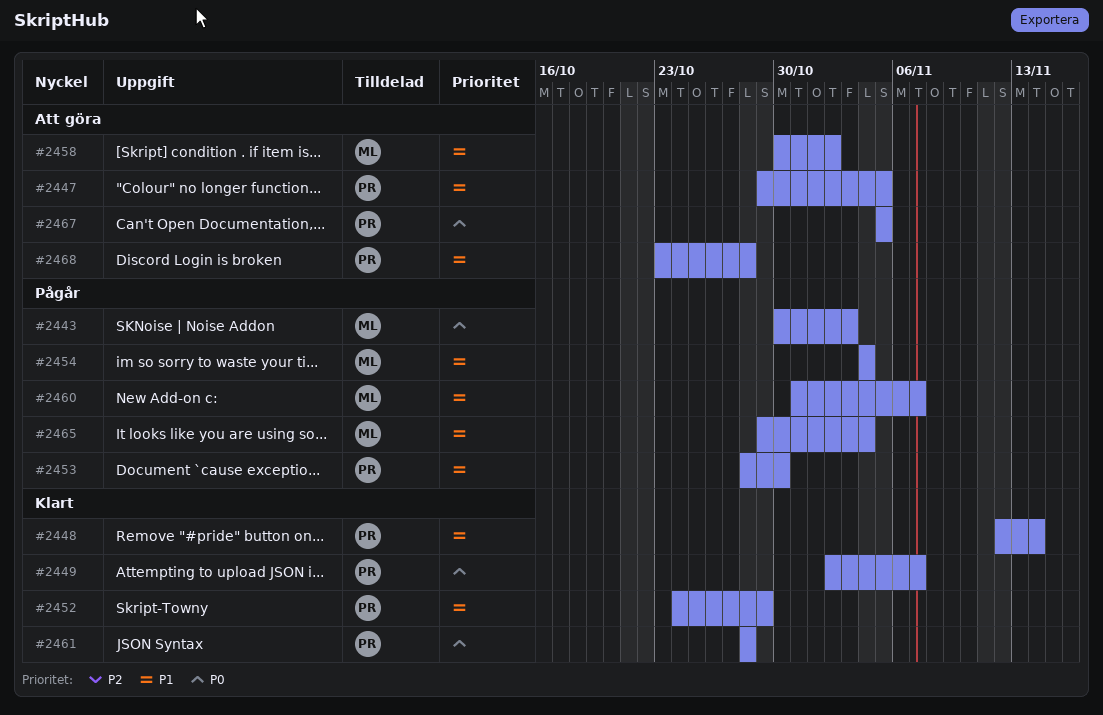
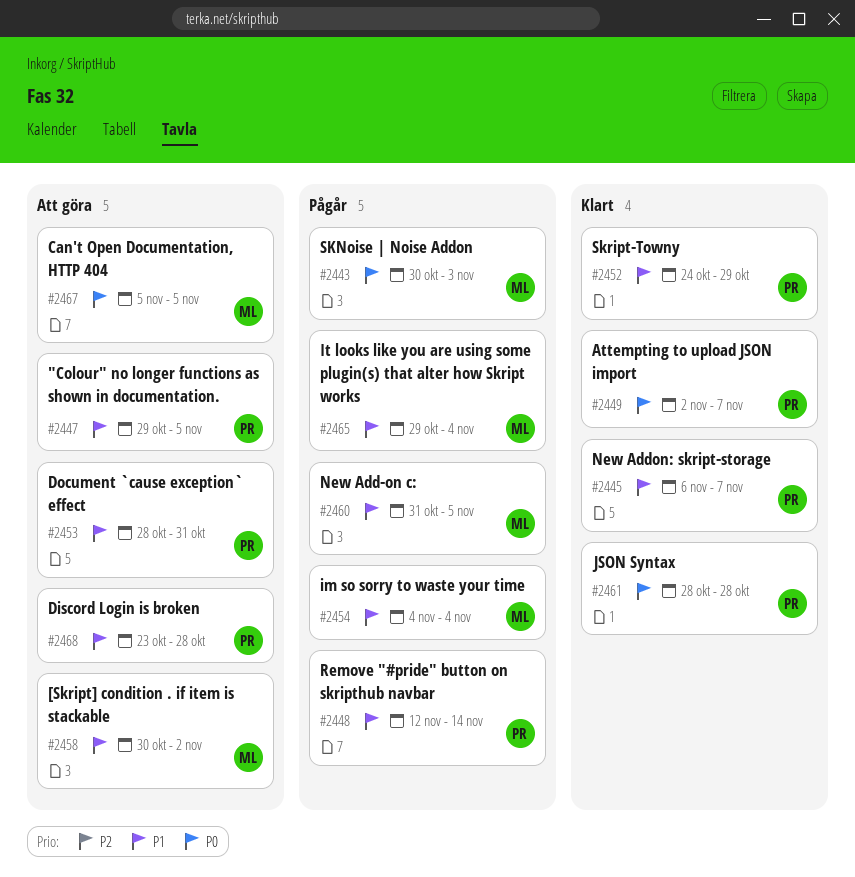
#2445: none -> present
#2448, status: Klart -> Pågår
#2453, status: Pågår -> Att göra
#2453, due: Oct 30 -> Oct 31
#2460, due: Nov 7 -> Nov 5
#2467, owner: PR -> ML

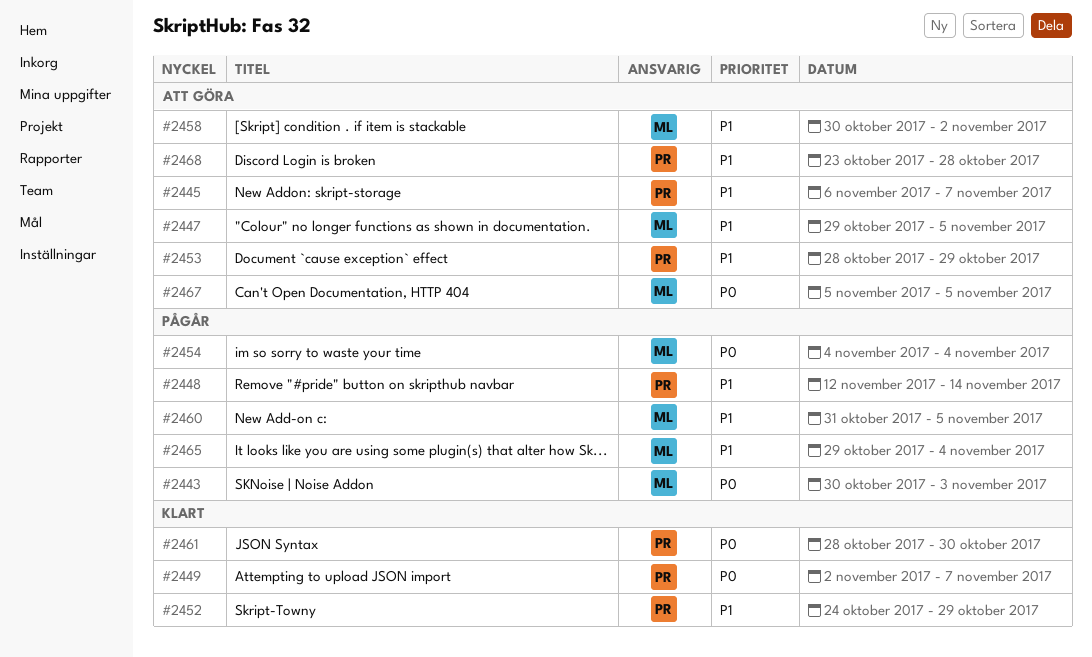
#2445, status: Klart -> Att göra
#2447, owner: PR -> ML
#2453, due: Oct 31 -> Oct 29
#2454, priority: P1 -> P0
#2461, due: Oct 28 -> Oct 30

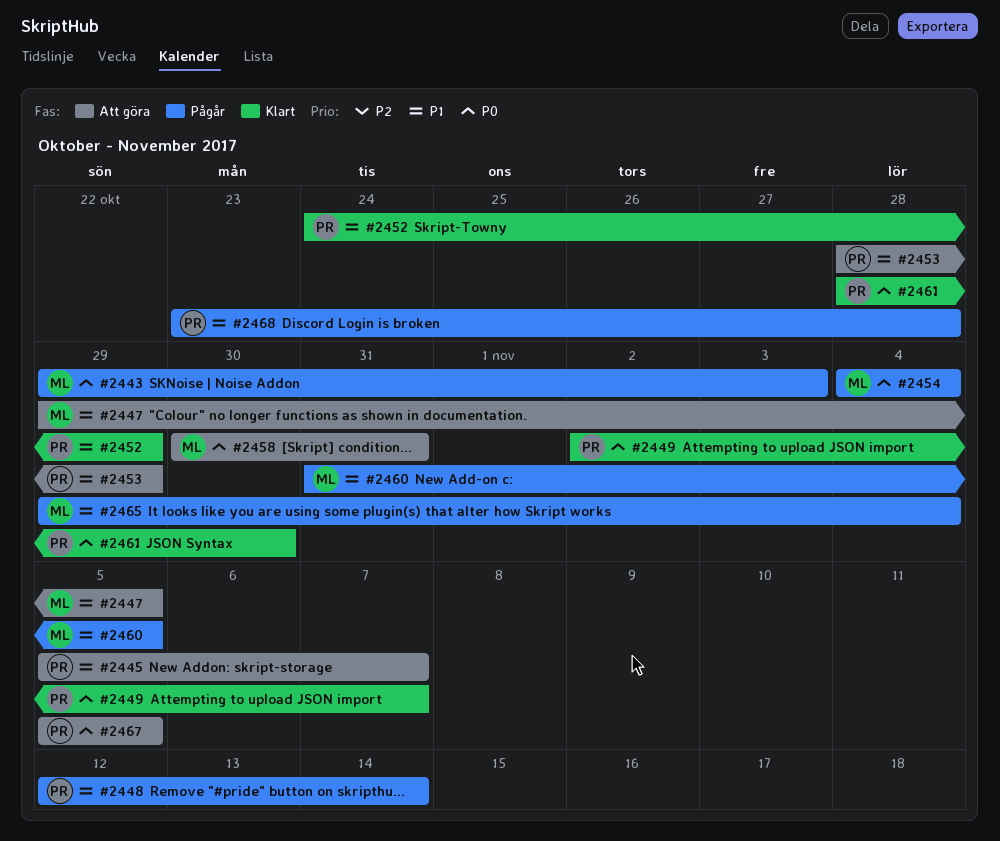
#2443, start: Oct 30 -> Oct 29
#2445, start: Nov 6 -> Nov 5
#2458, priority: P1 -> P0
#2458, due: Nov 2 -> Oct 31
#2467, owner: ML -> PR
#2468, status: Att göra -> Pågår

